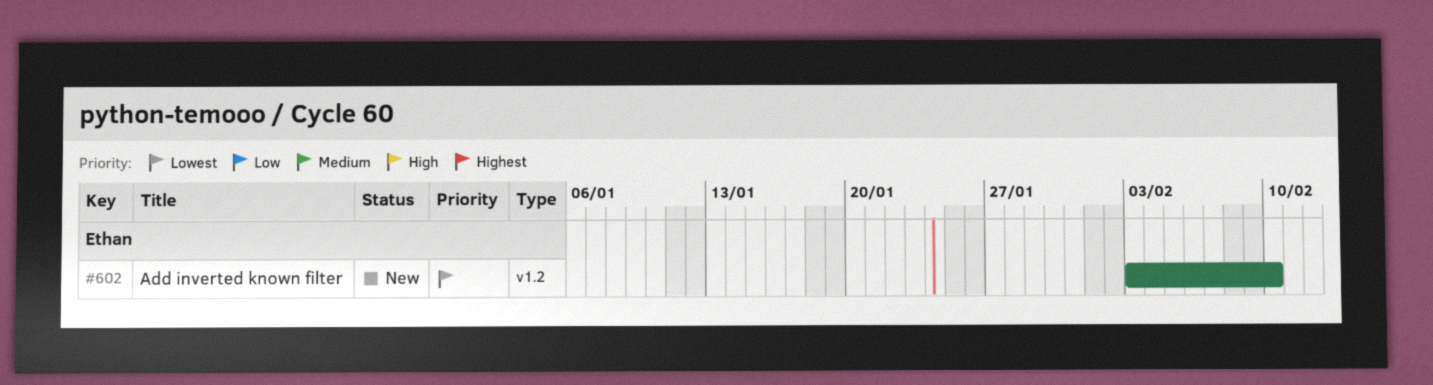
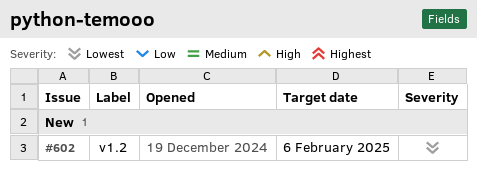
#602, due: Feb 10 -> Feb 6

